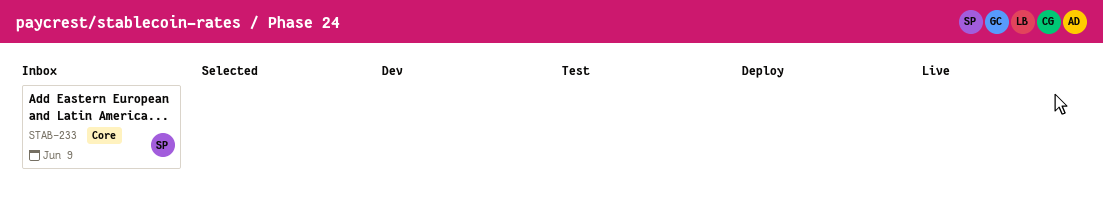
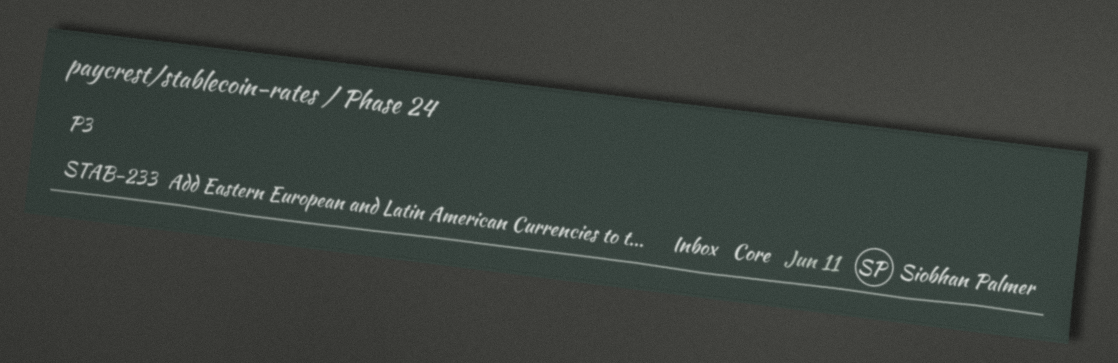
STAB-233, due: Jun 9 -> Jun 11

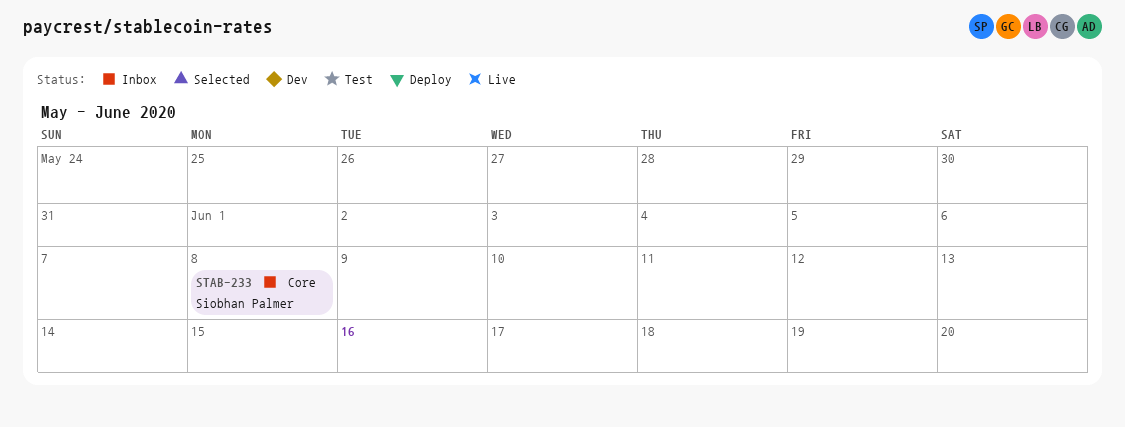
STAB-233, due: Jun 11 -> Jun 8

